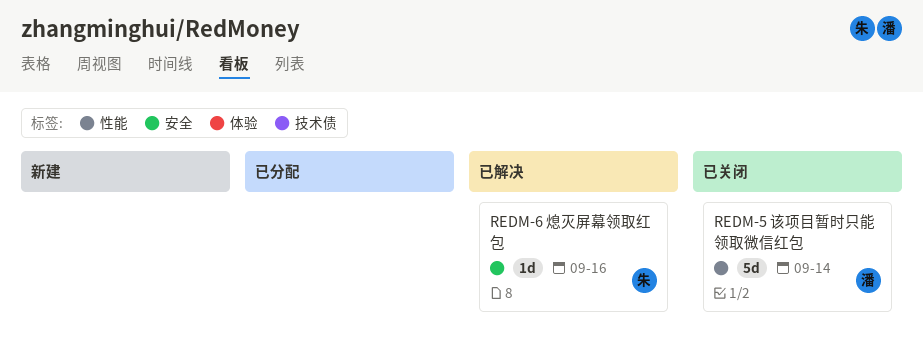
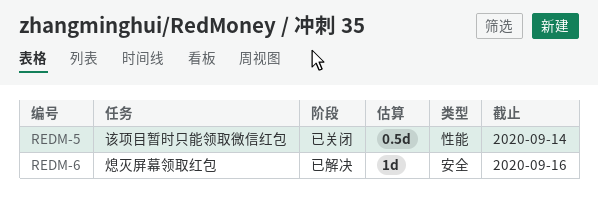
REDM-5, estimate: 5d -> 0.5d

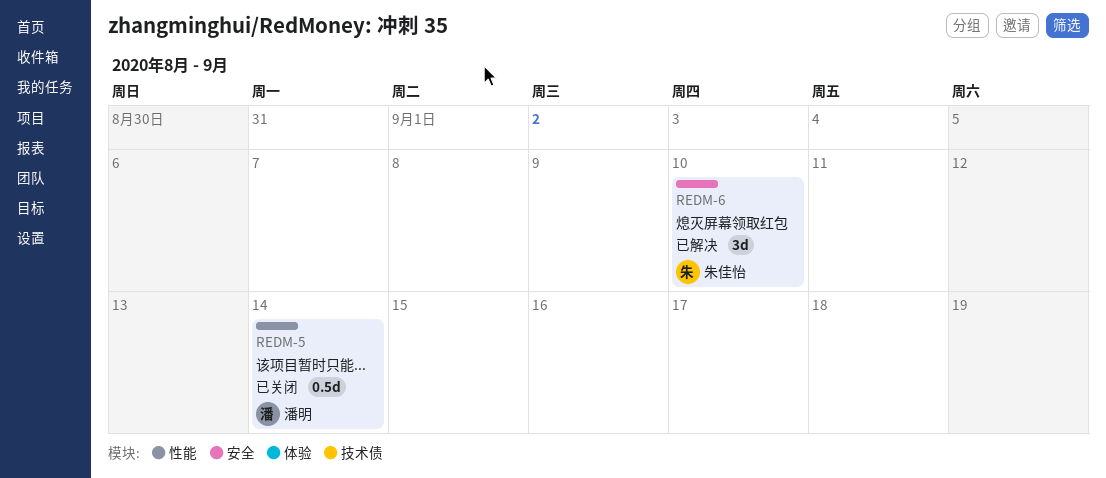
REDM-6, estimate: 1d -> 3d
REDM-6, due: Sep 16 -> Sep 10

